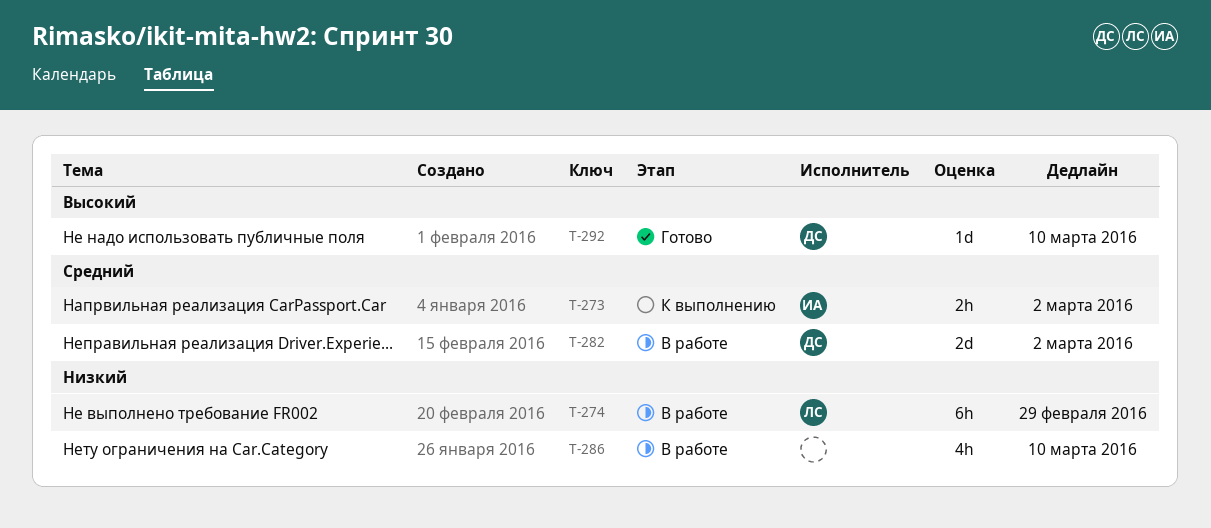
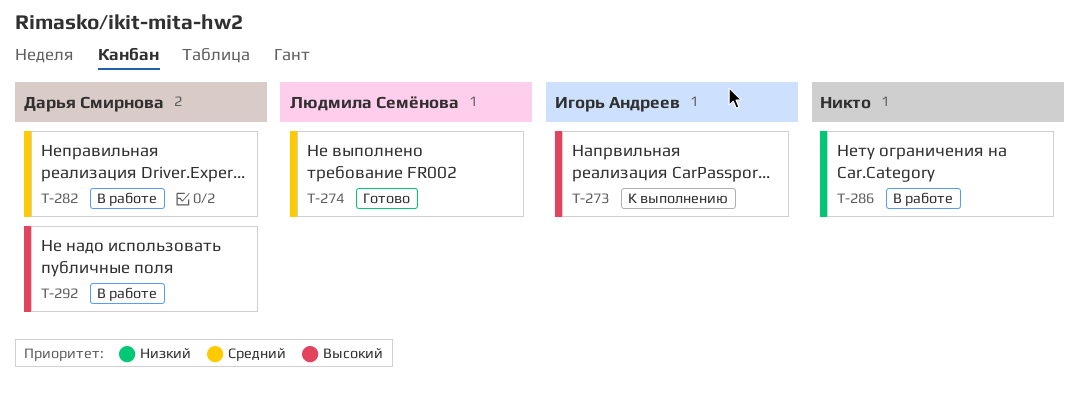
T-273, priority: Средний -> Высокий
T-274, status: В работе -> Готово
T-274, priority: Низкий -> Средний
T-292, status: Готово -> В работе

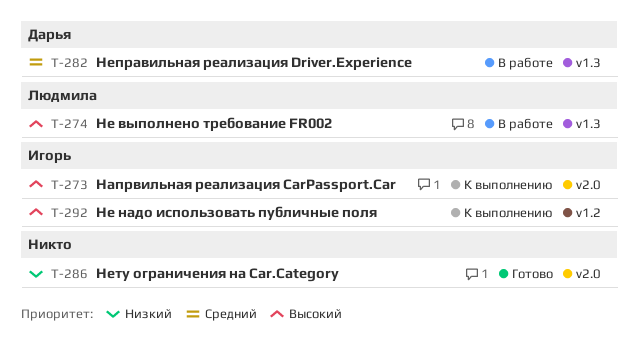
T-274, status: Готово -> В работе
T-274, priority: Средний -> Высокий
T-286, status: В работе -> Готово
T-292, status: В работе -> К выполнению
T-292, owner: Дарья Смирнова -> Игорь Андреев

